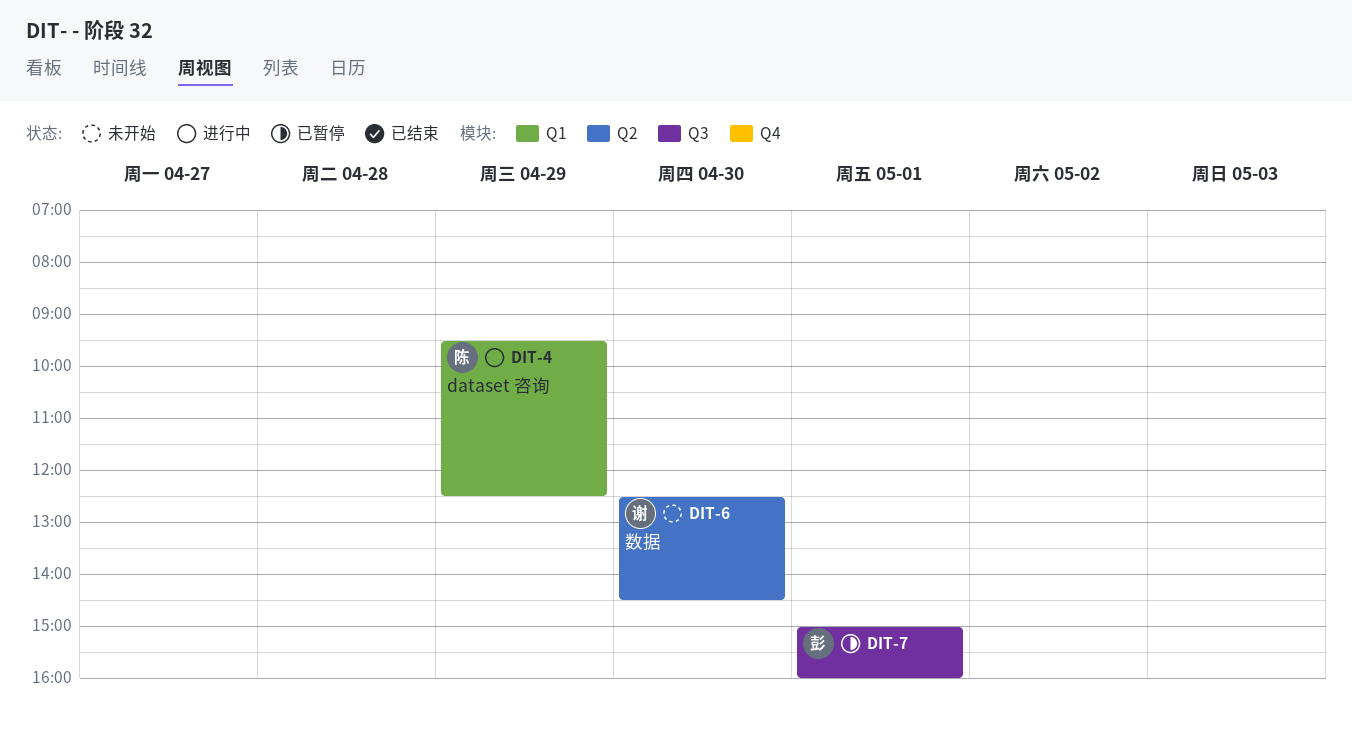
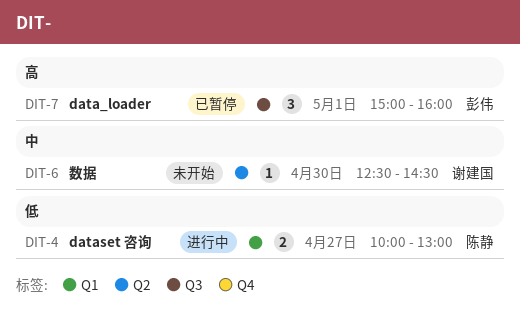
DIT-4, day: Apr 29 -> Apr 27
DIT-4, begins: 09:30 -> 10:00
DIT-4, ends: 12:30 -> 13:00

